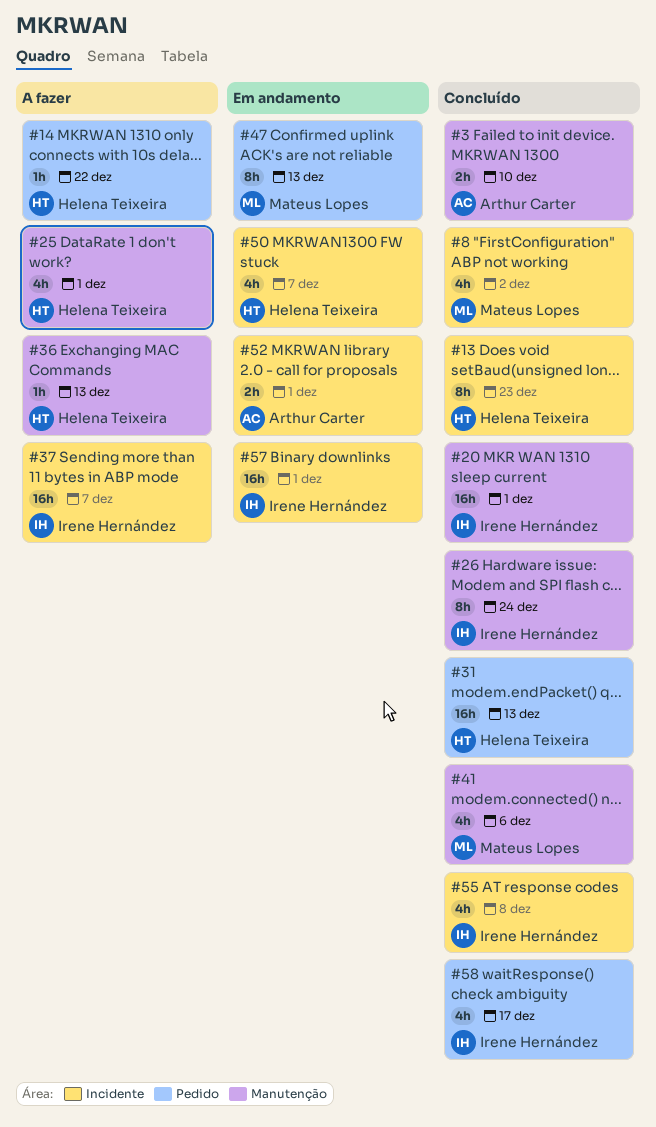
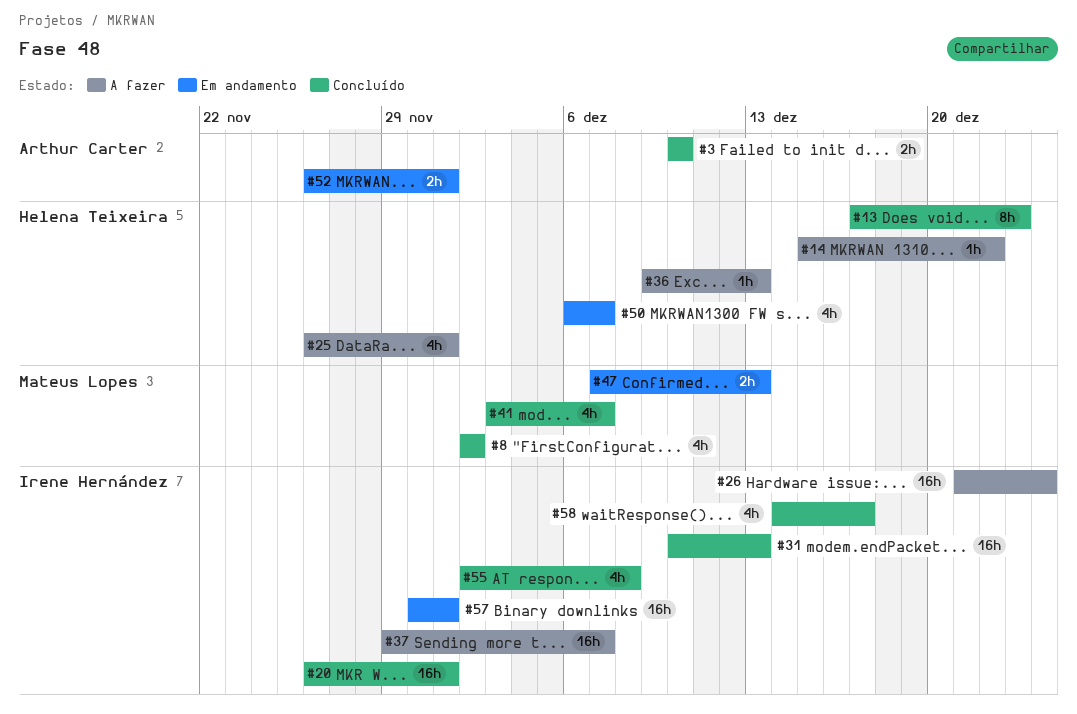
#26, status: Concluído -> A fazer
#26, estimate: 8h -> 16h
#31, owner: Helena Teixeira -> Irene Hernández
#41, due: Dec 6 -> Dec 7
#47, estimate: 8h -> 2h

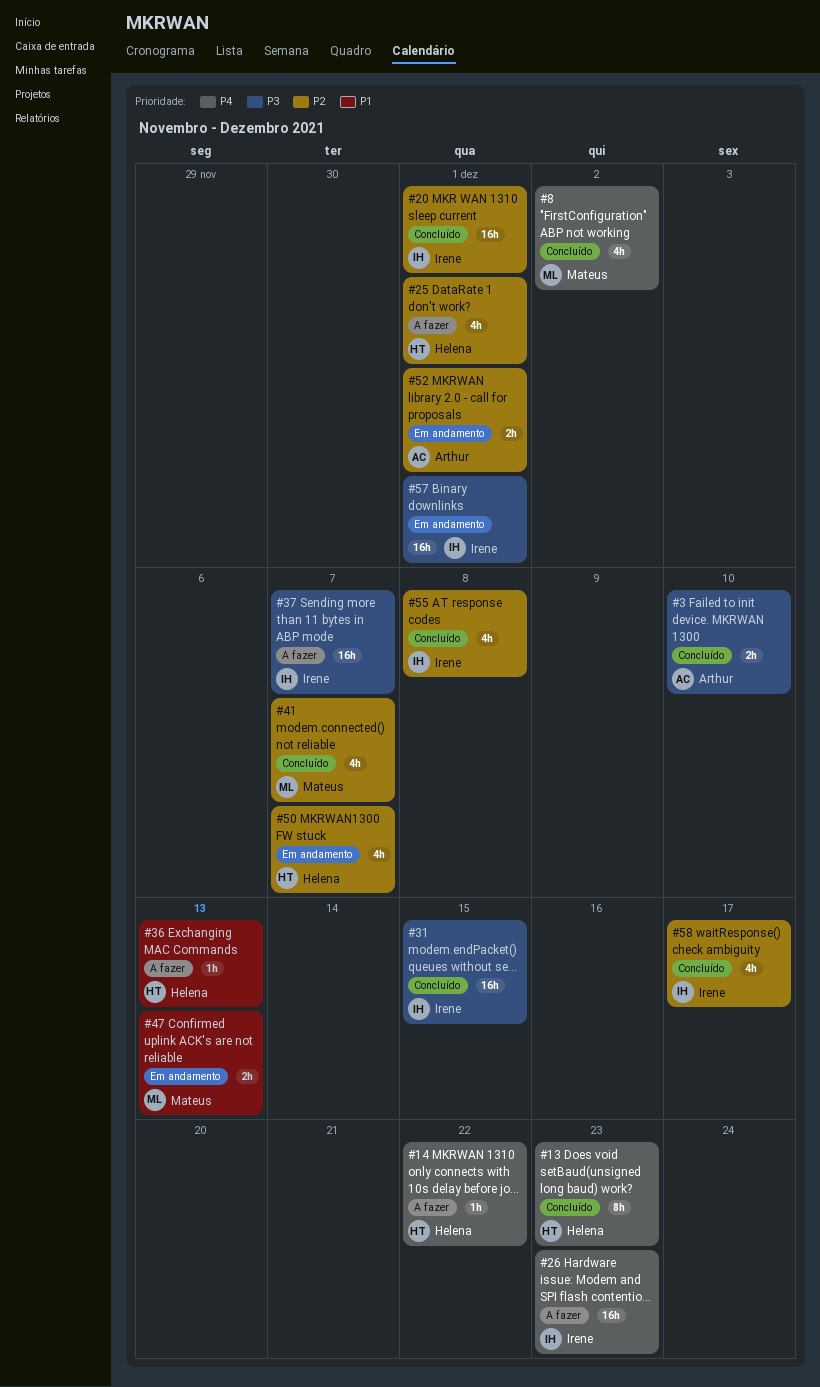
#26, due: Dec 24 -> Dec 23
#31, due: Dec 13 -> Dec 15

